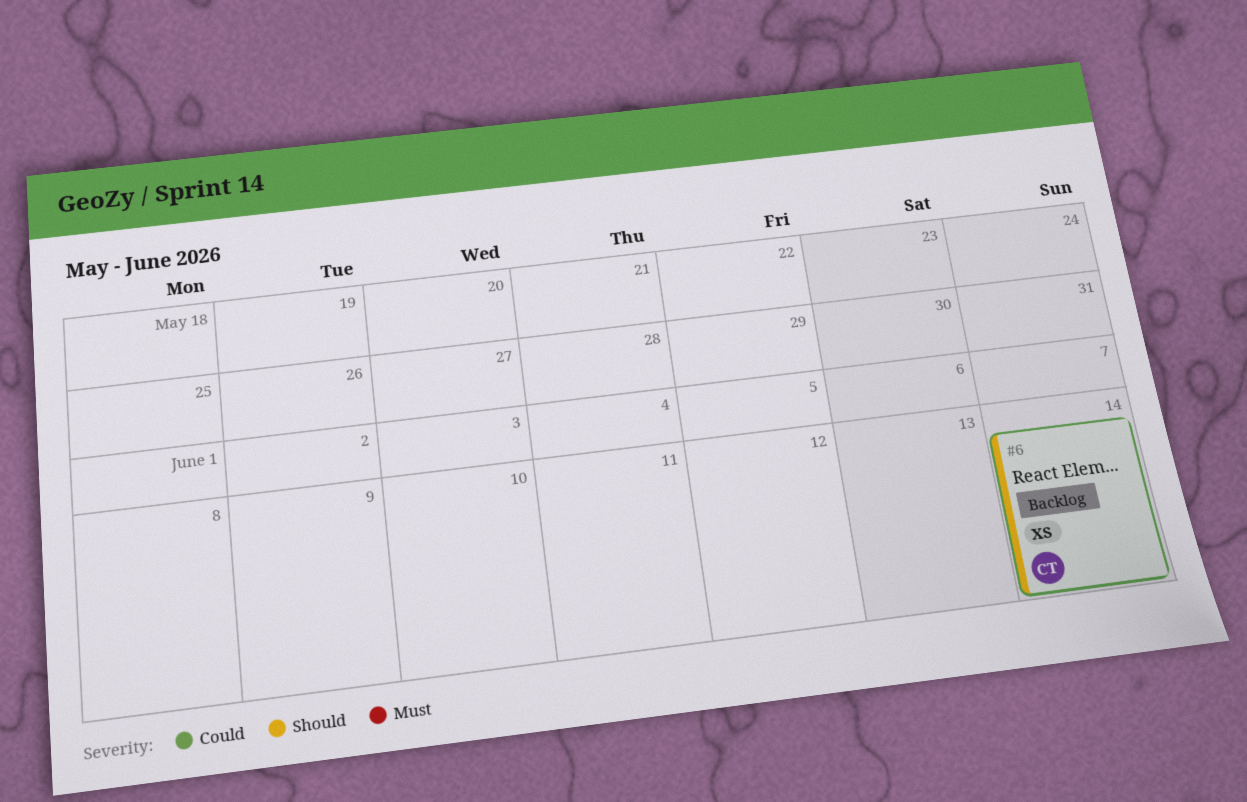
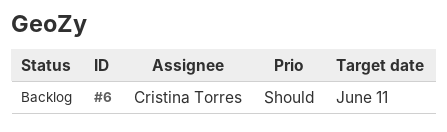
#6, due: Jun 14 -> Jun 11

